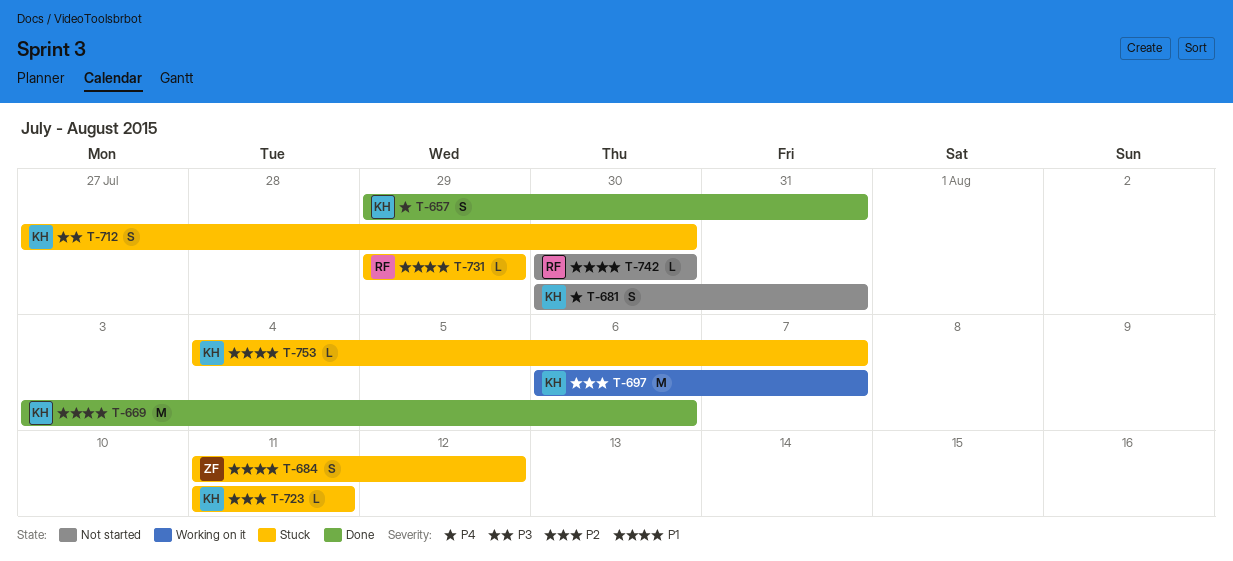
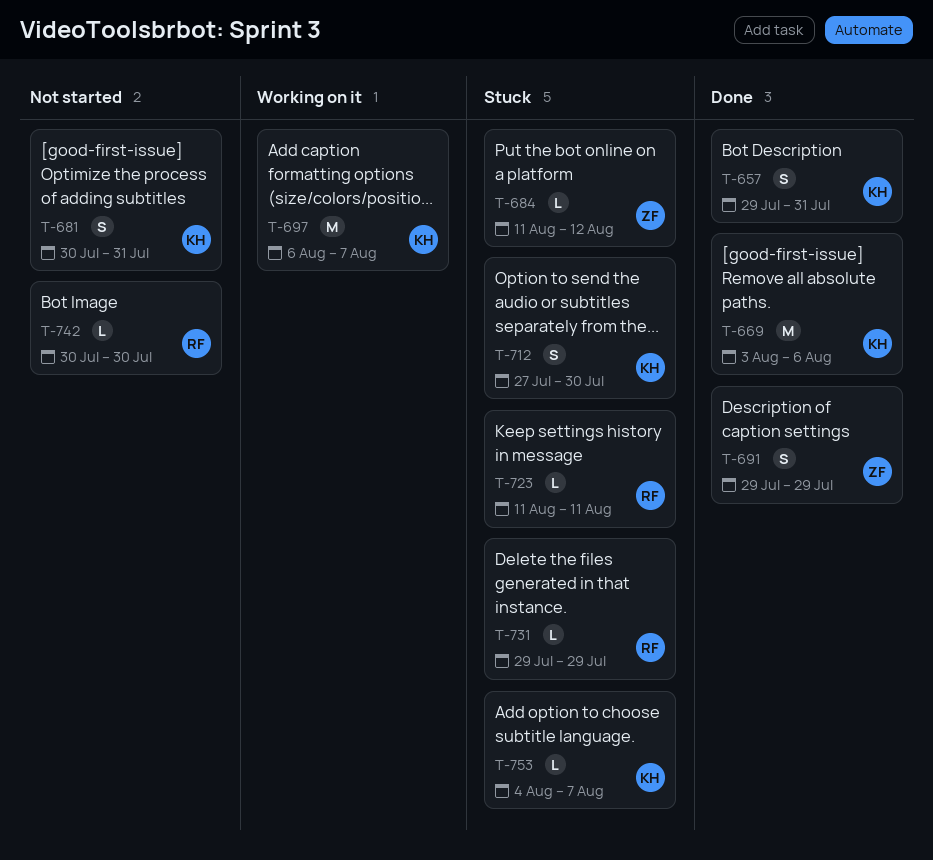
T-684, estimate: S -> L
T-691: none -> present
T-723, owner: KH -> RF

